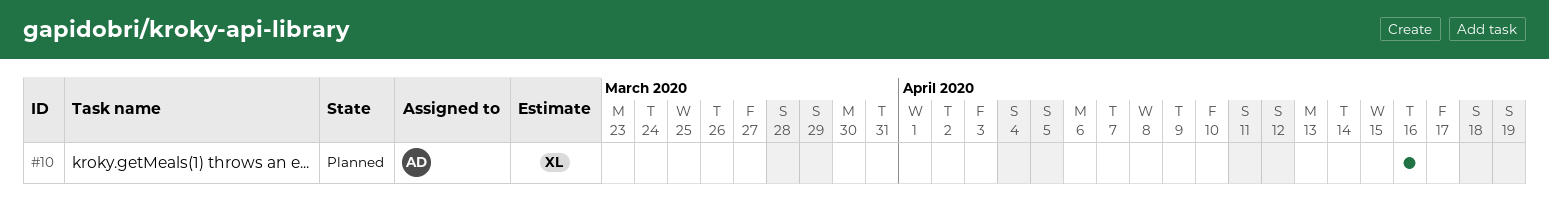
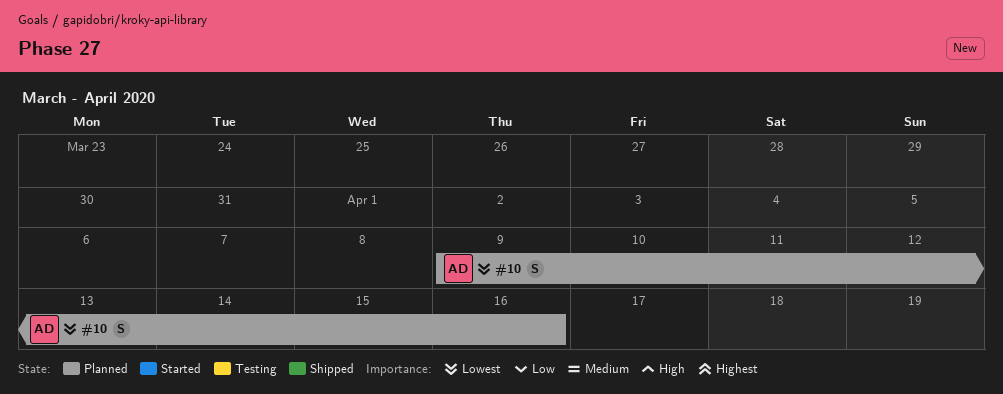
#10, estimate: XL -> S
#10, start: Apr 16 -> Apr 9

